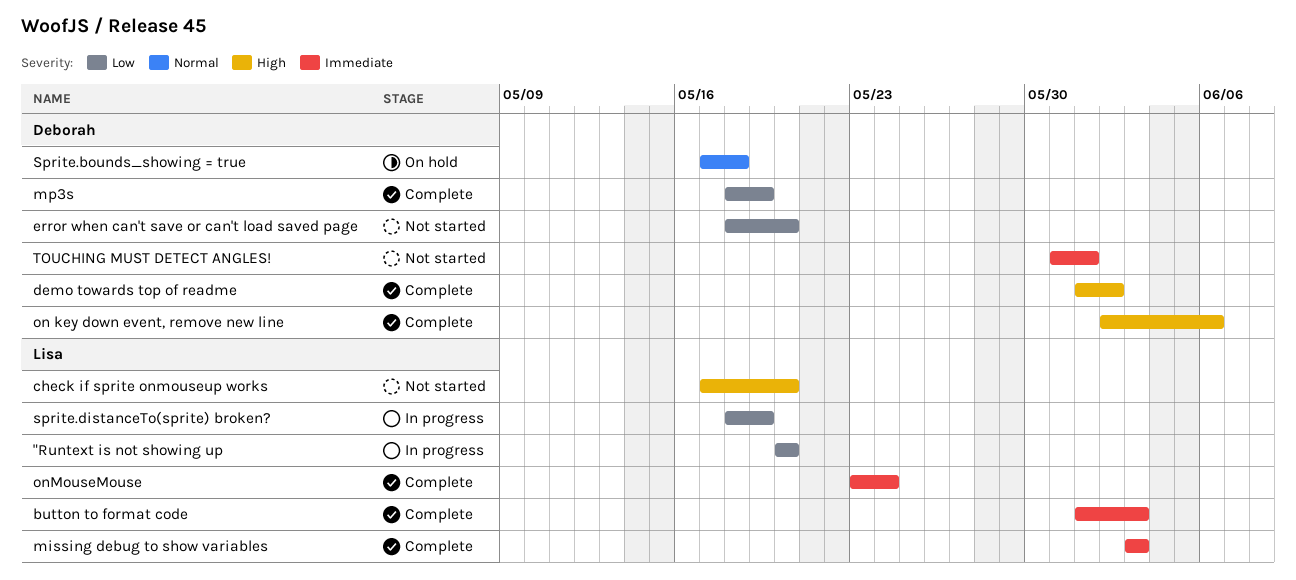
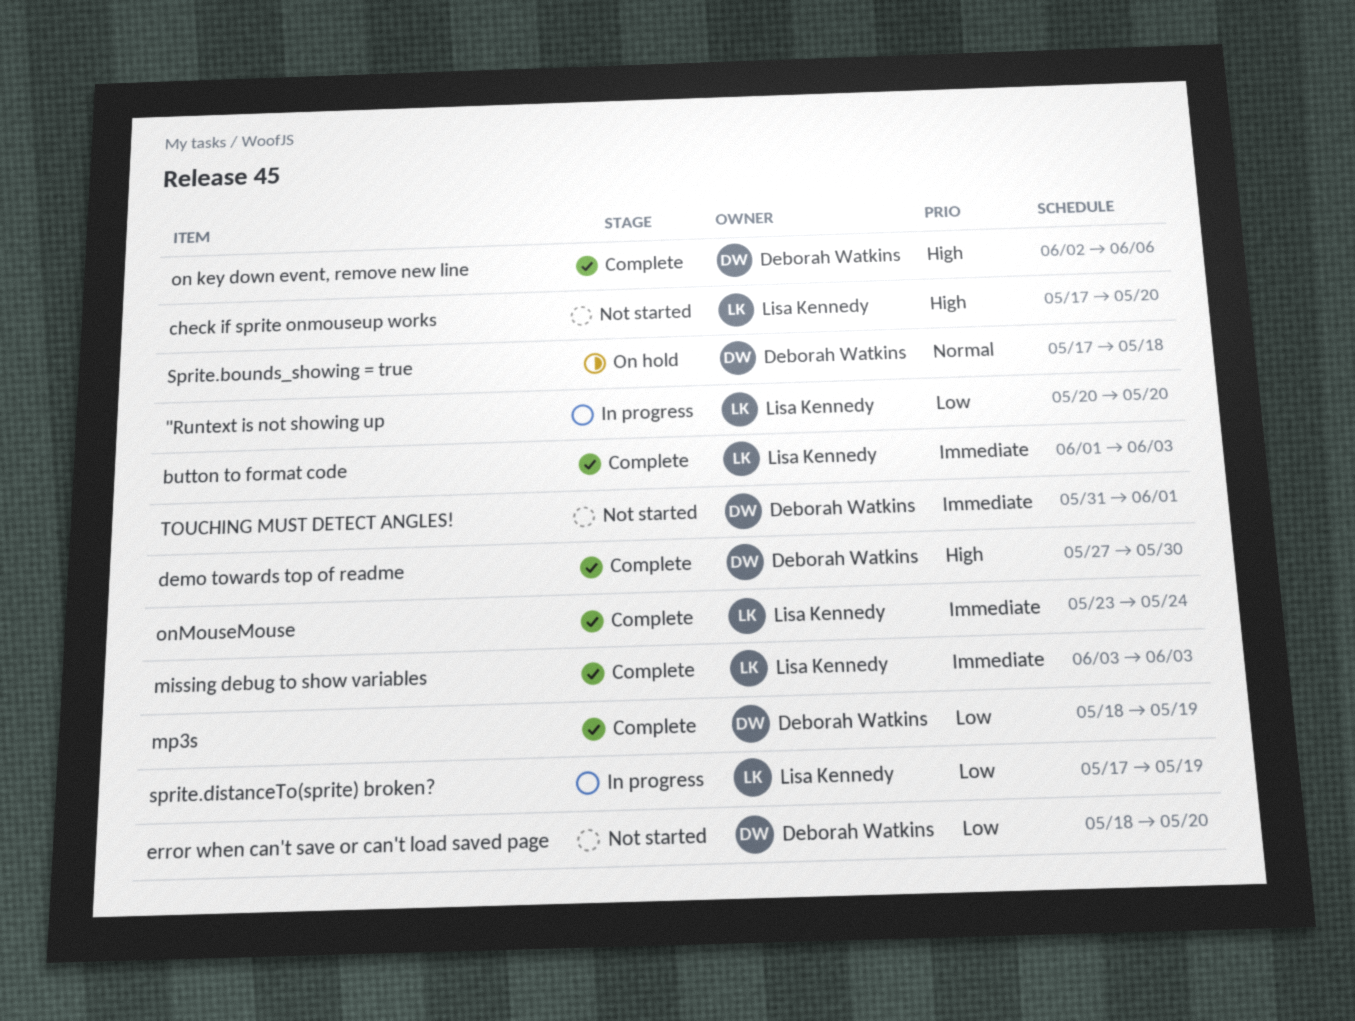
demo towards top of readme, start: Jun 1 -> May 27
demo towards top of readme, due: Jun 2 -> May 30
sprite.distanceTo(sprite) broken?, start: May 18 -> May 17

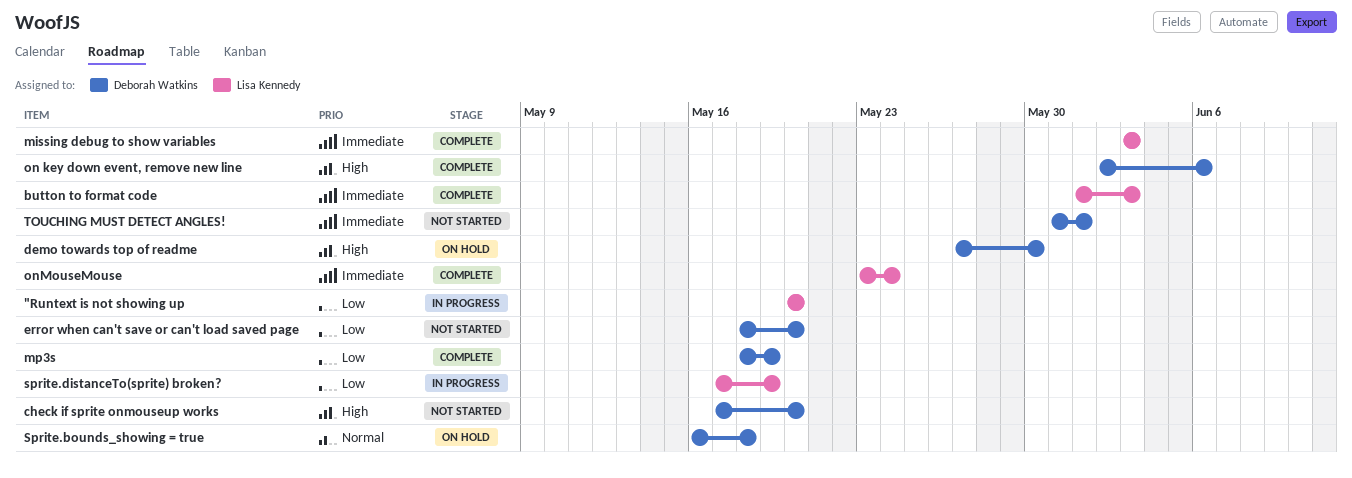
check if sprite onmouseup works, owner: Lisa Kennedy -> Deborah Watkins
demo towards top of readme, status: Complete -> On hold
Sprite.bounds_showing = true, start: May 17 -> May 16

